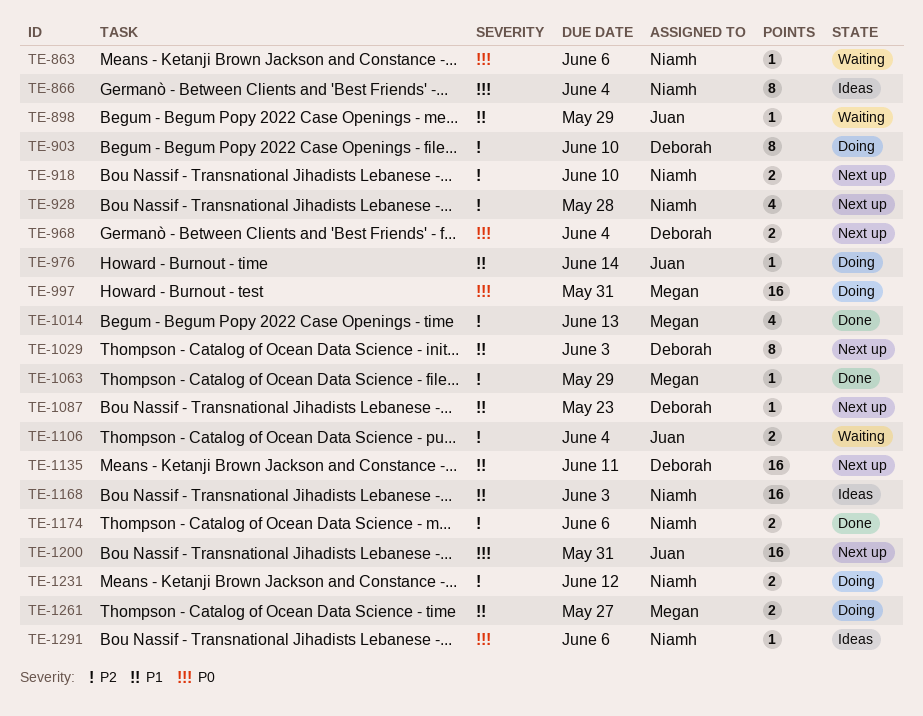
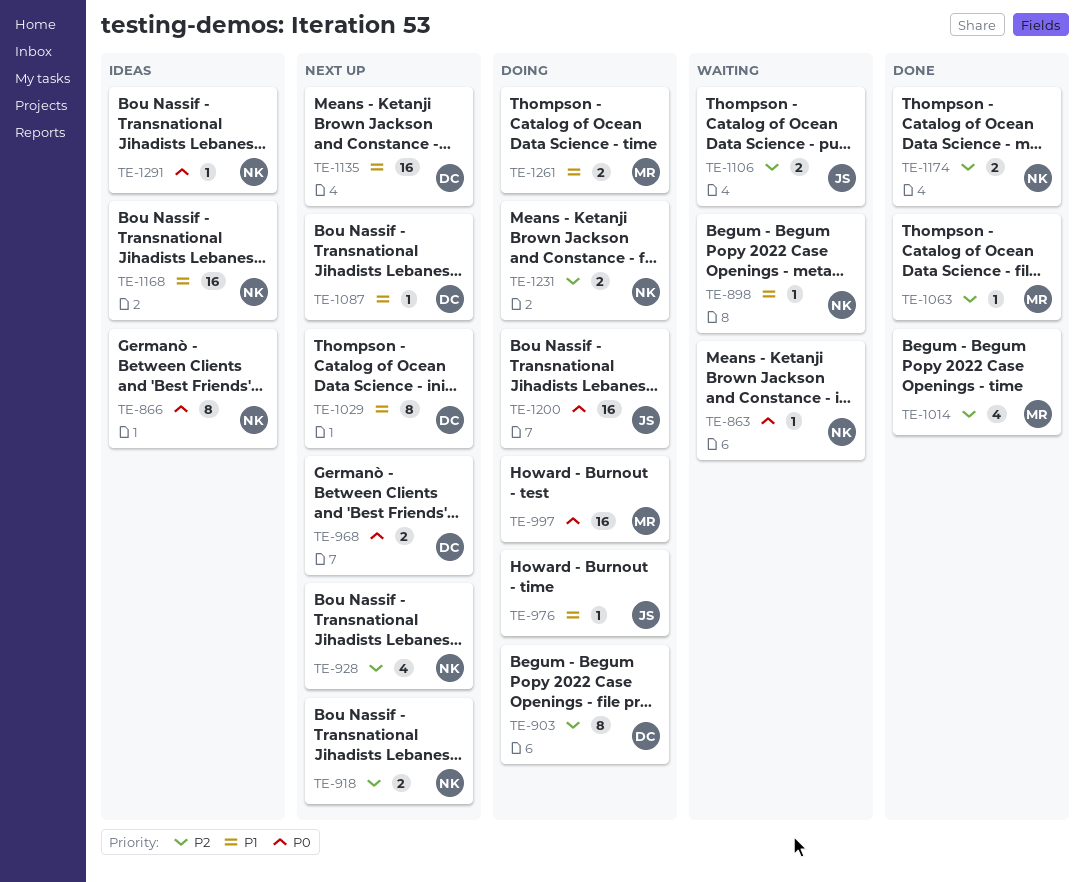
TE-898, owner: Juan -> Niamh
TE-1200, status: Next up -> Doing

